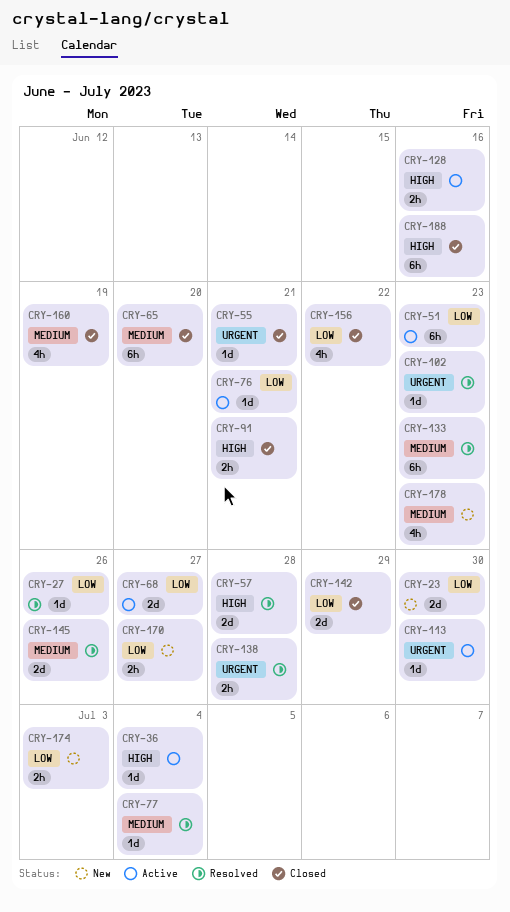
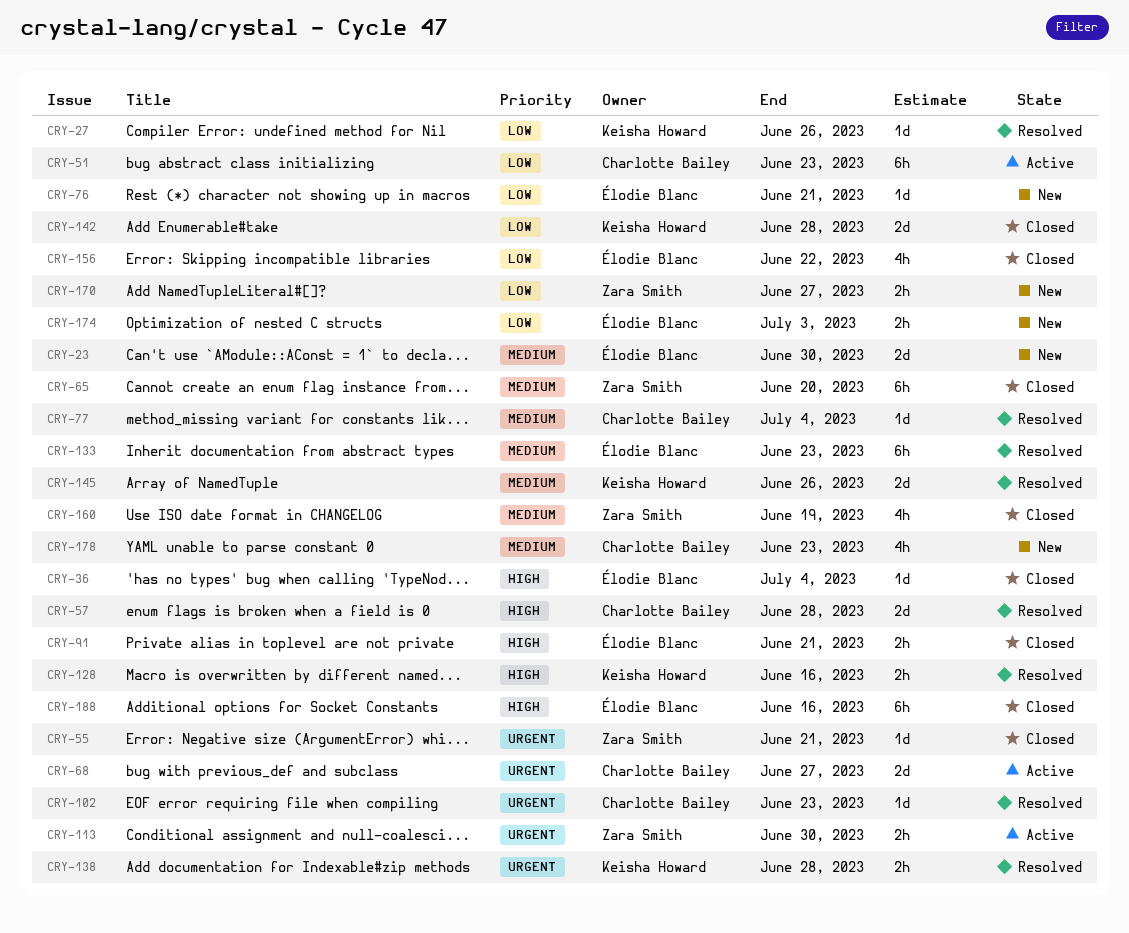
CRY-23, priority: Low -> Medium
CRY-36, status: Active -> Closed
CRY-68, priority: Low -> Urgent
CRY-76, status: Active -> New
CRY-113, estimate: 1d -> 2h
CRY-128, status: Active -> Resolved
CRY-142, due: Jun 29 -> Jun 28

